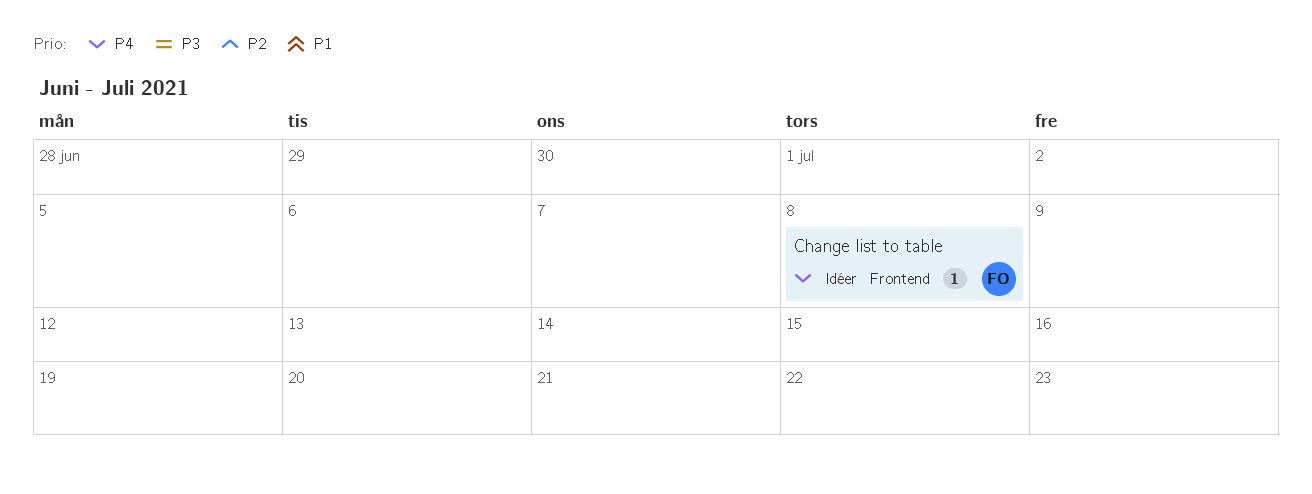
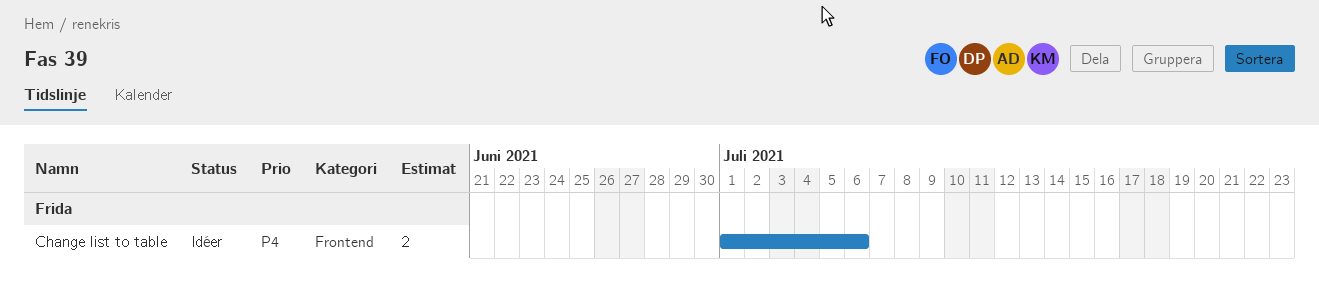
Change list to table, estimate: 1 -> 2
Change list to table, due: Jul 8 -> Jul 6

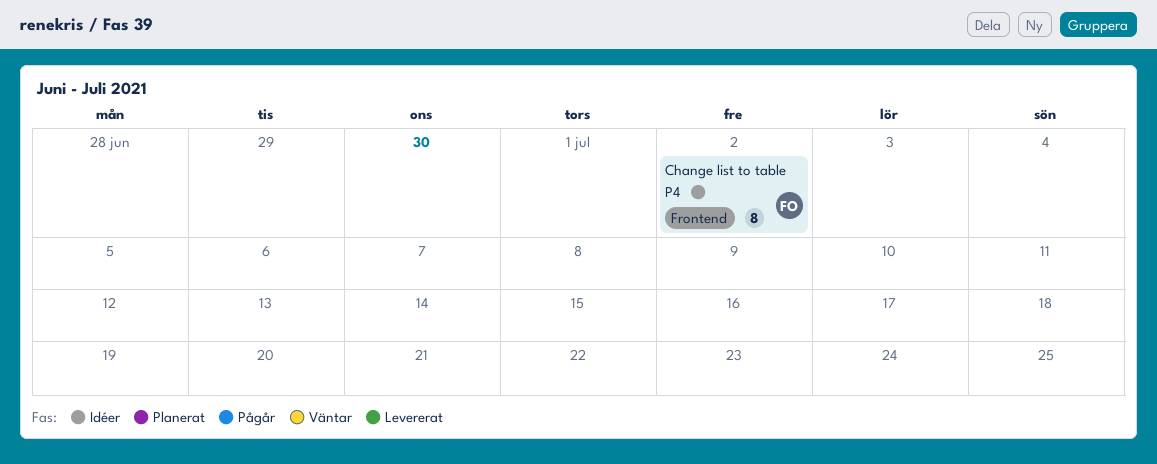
Change list to table, estimate: 2 -> 8
Change list to table, due: Jul 6 -> Jul 2

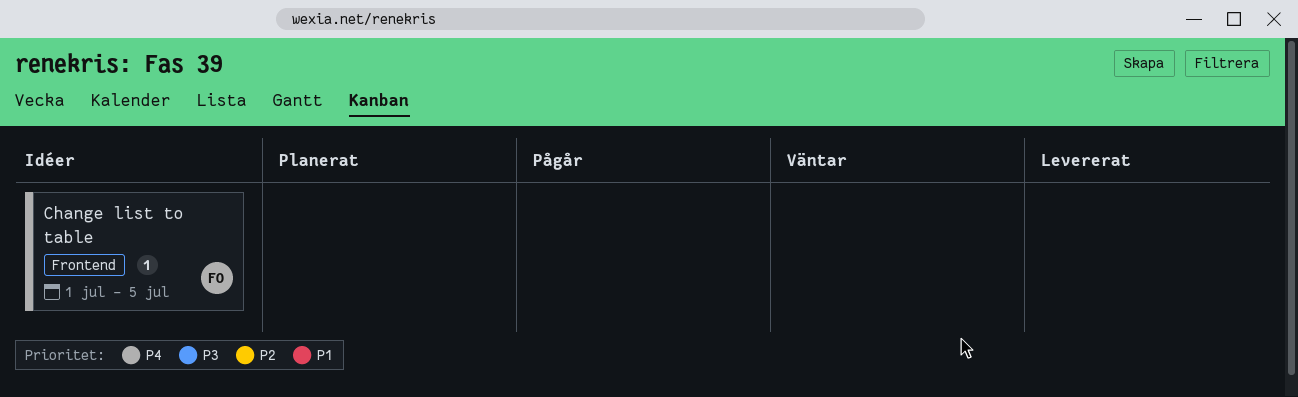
Change list to table, estimate: 8 -> 1
Change list to table, due: Jul 2 -> Jul 5

